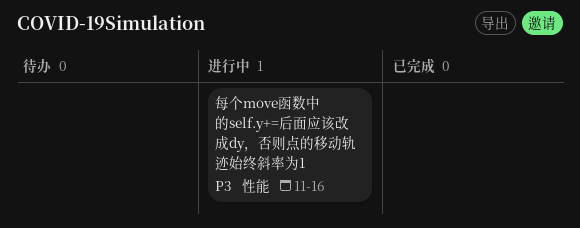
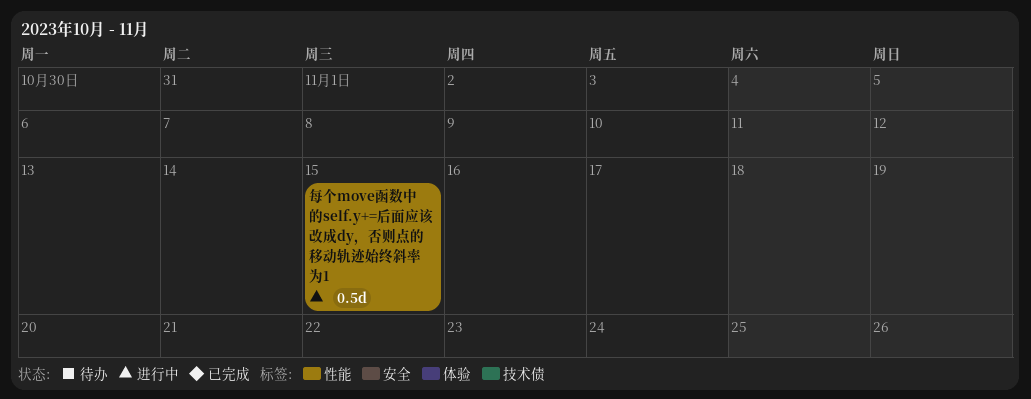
每个move函数中的self.y+=后面应该改成dy，否则点的移动轨迹始终斜率为1, due: Nov 16 -> Nov 15

